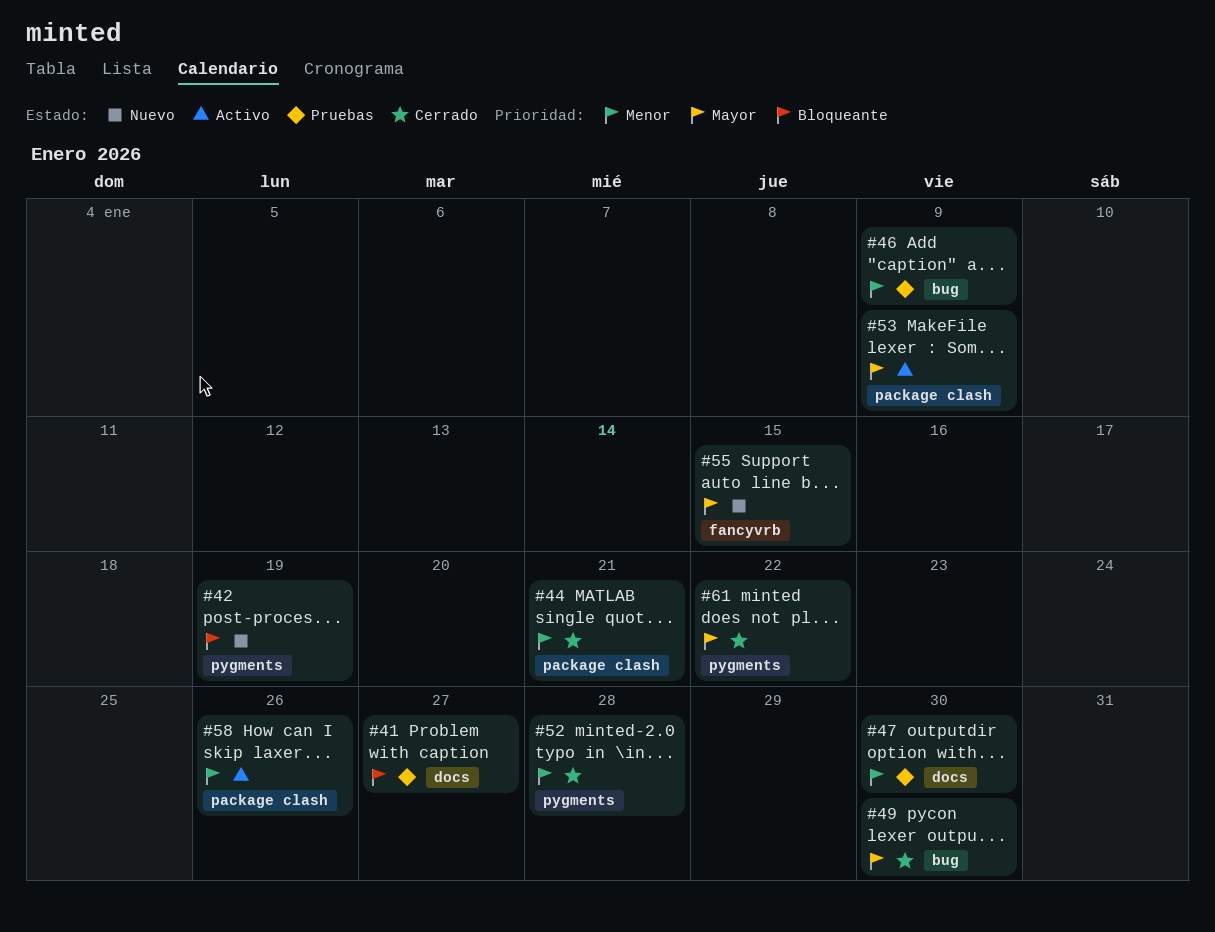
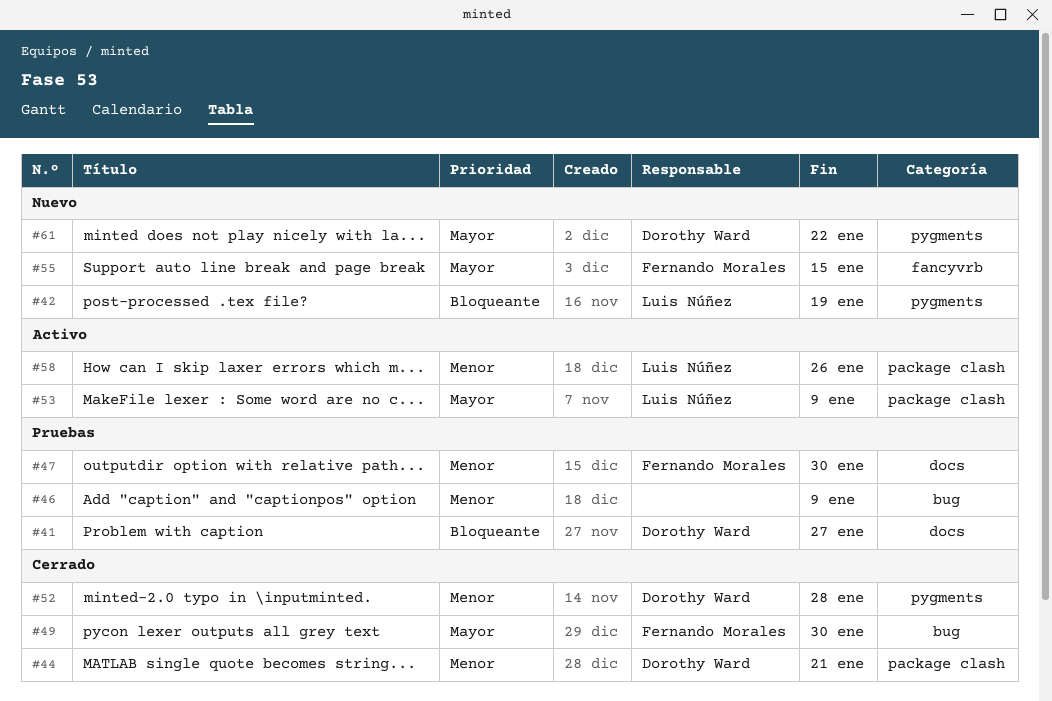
#61, status: Cerrado -> Nuevo

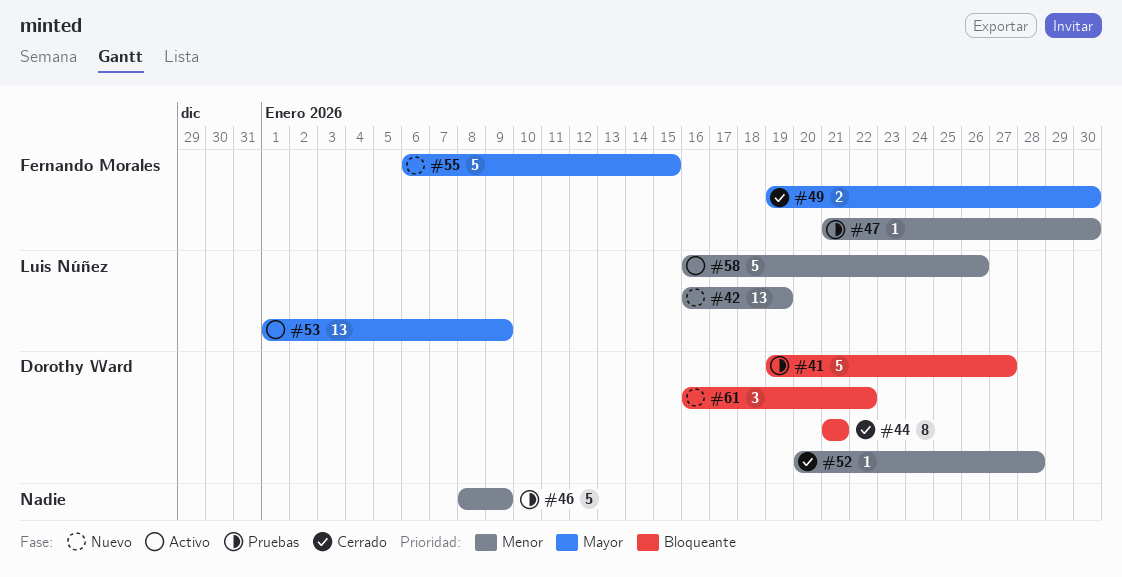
#42, priority: Bloqueante -> Menor
#44, priority: Menor -> Bloqueante
#61, priority: Mayor -> Bloqueante

